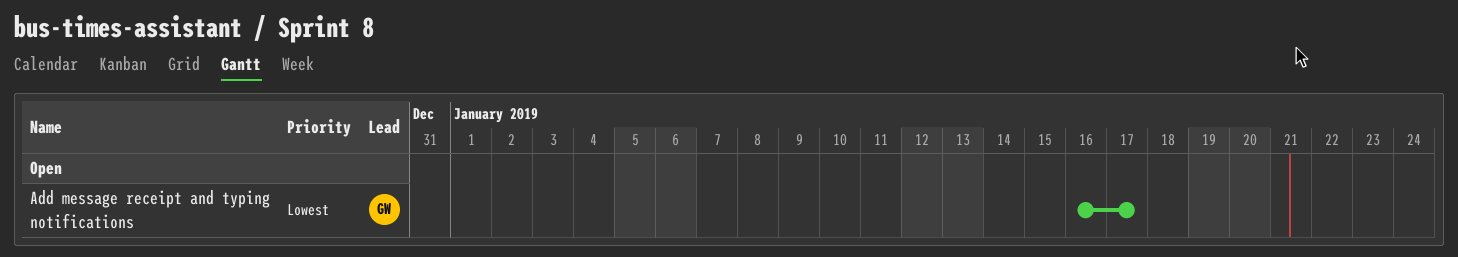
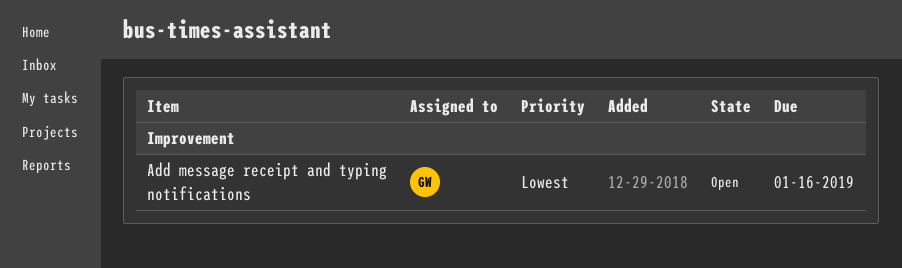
Add message receipt and typing notifications, due: Jan 17 -> Jan 16

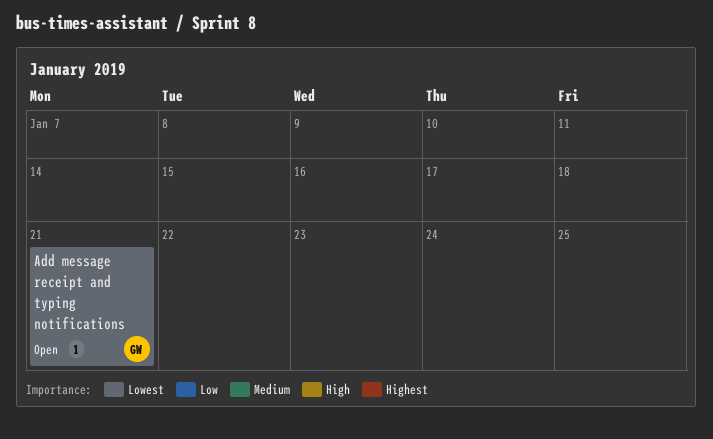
Add message receipt and typing notifications, due: Jan 16 -> Jan 21

